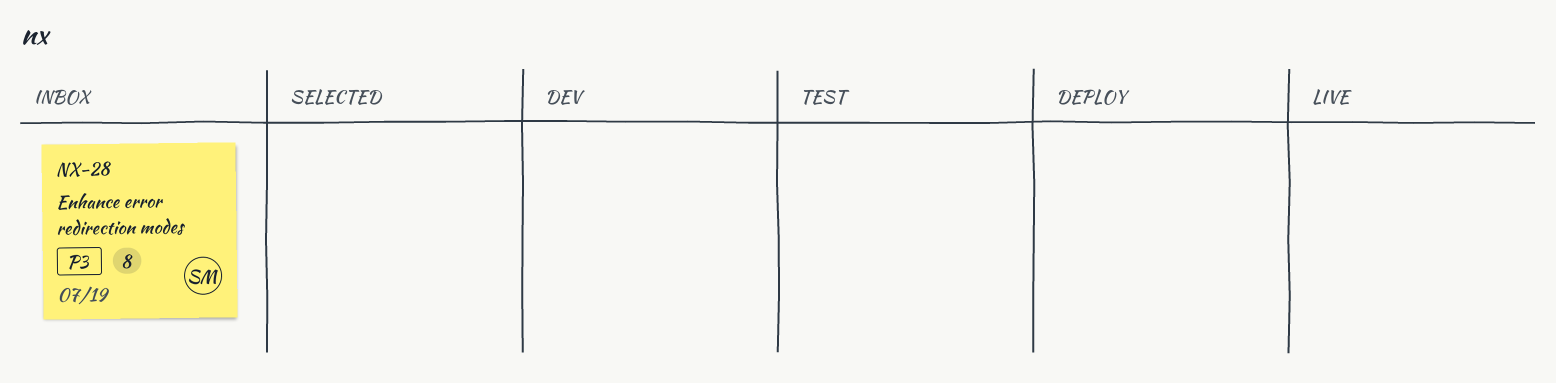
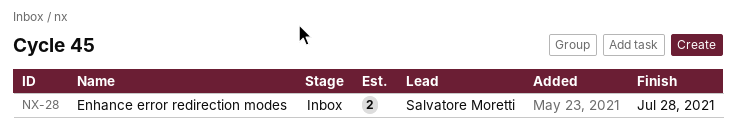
NX-28, estimate: 8 -> 2
NX-28, due: Jul 19 -> Jul 28

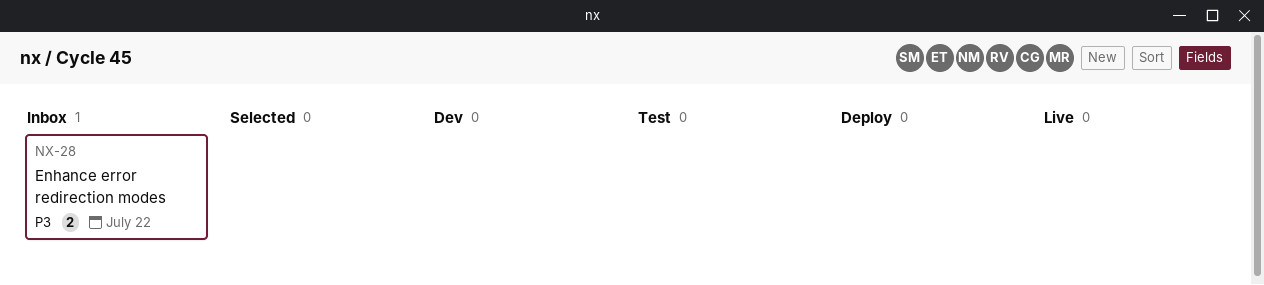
NX-28, due: Jul 28 -> Jul 22

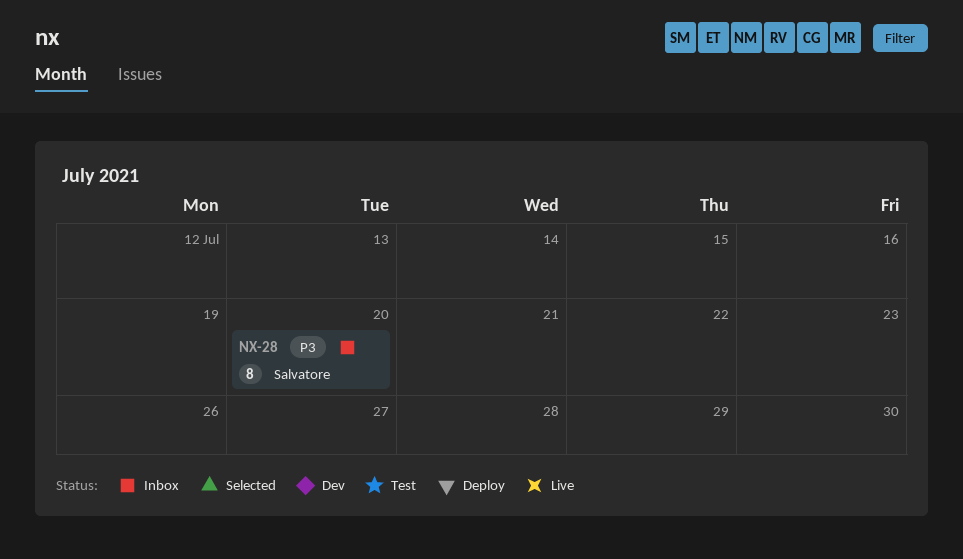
NX-28, estimate: 2 -> 8
NX-28, due: Jul 22 -> Jul 20

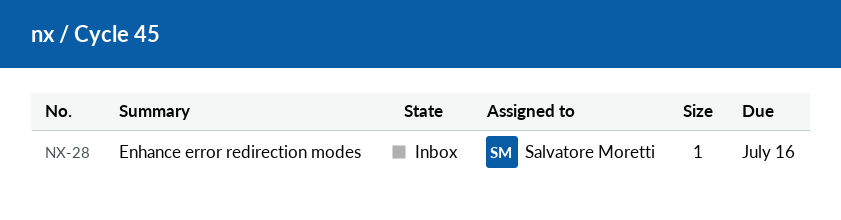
NX-28, estimate: 8 -> 1
NX-28, due: Jul 20 -> Jul 16

